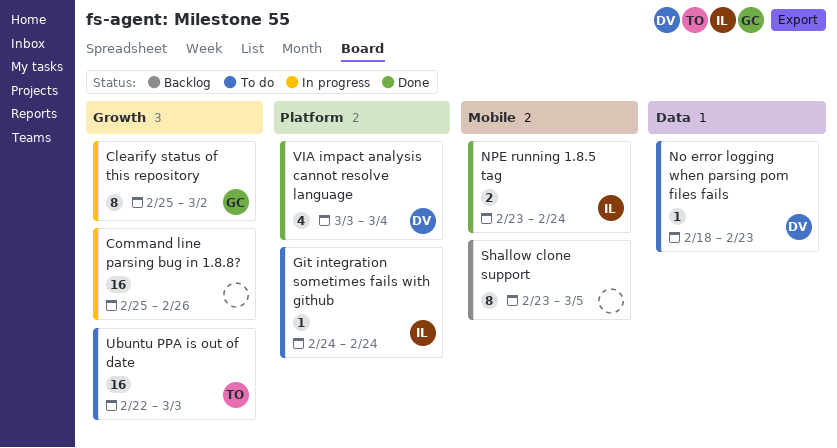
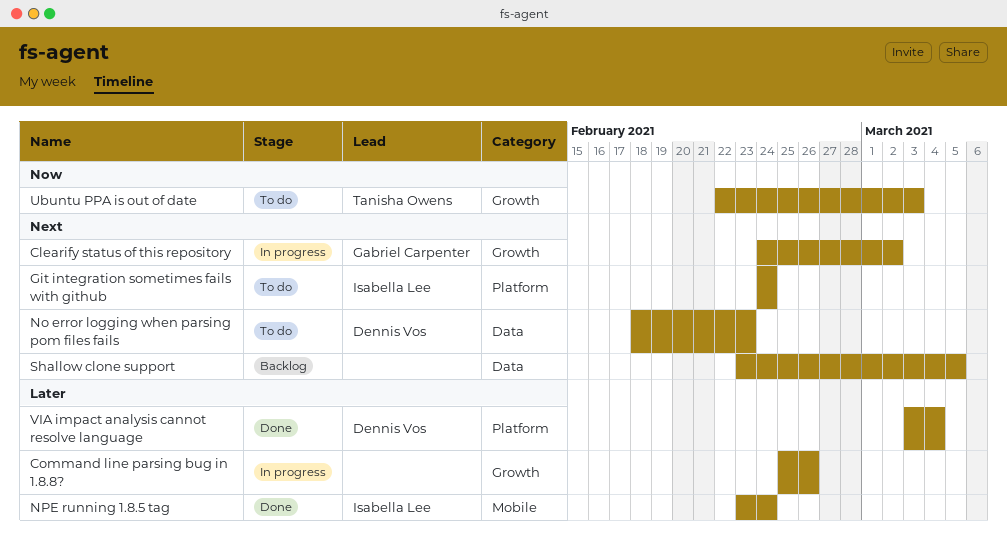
Clearify status of this repository, start: Feb 25 -> Feb 24
Shallow clone support, label: Mobile -> Data

